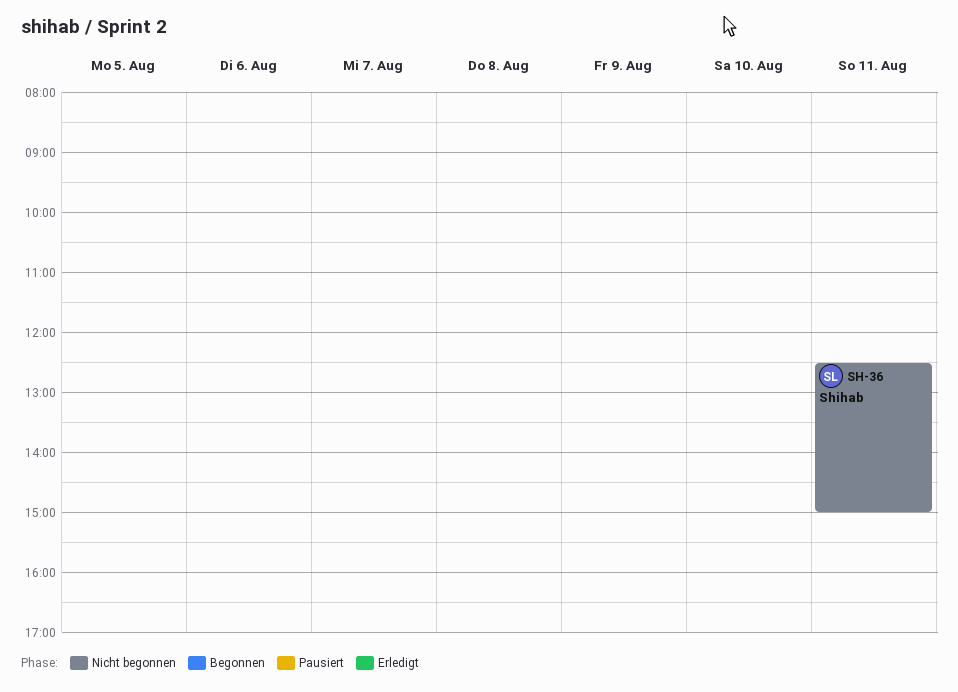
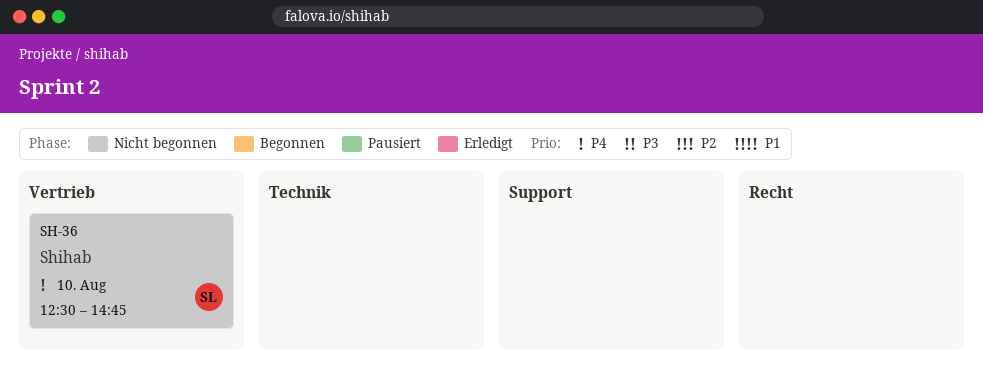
SH-36, day: Aug 11 -> Aug 10
SH-36, ends: 15:00 -> 14:45

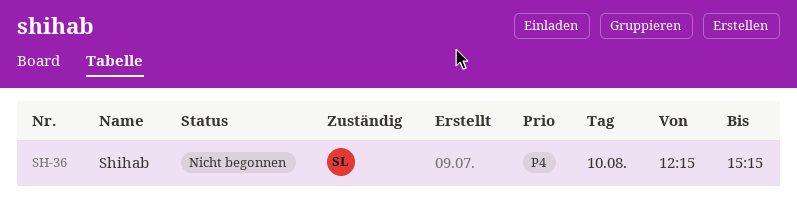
SH-36, begins: 12:30 -> 12:15
SH-36, ends: 14:45 -> 15:15

